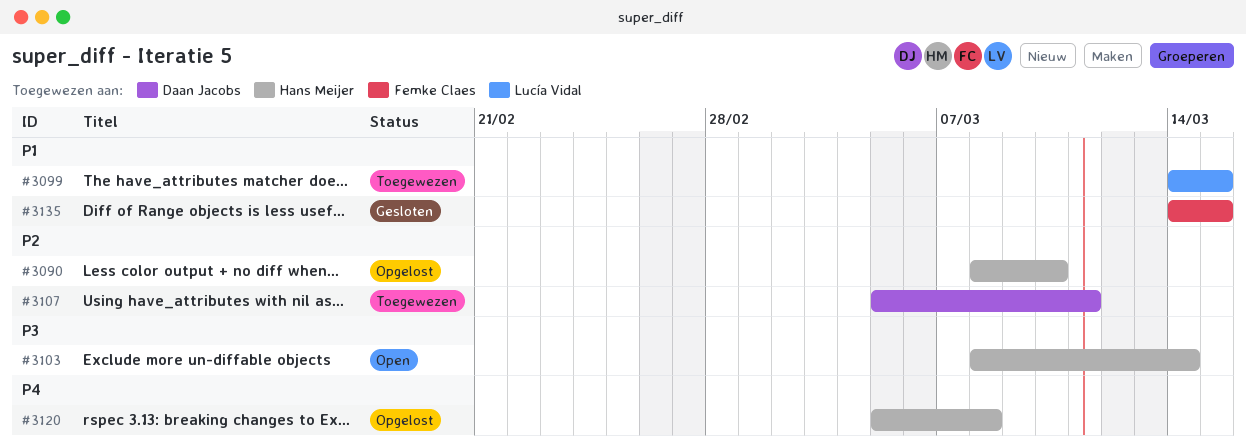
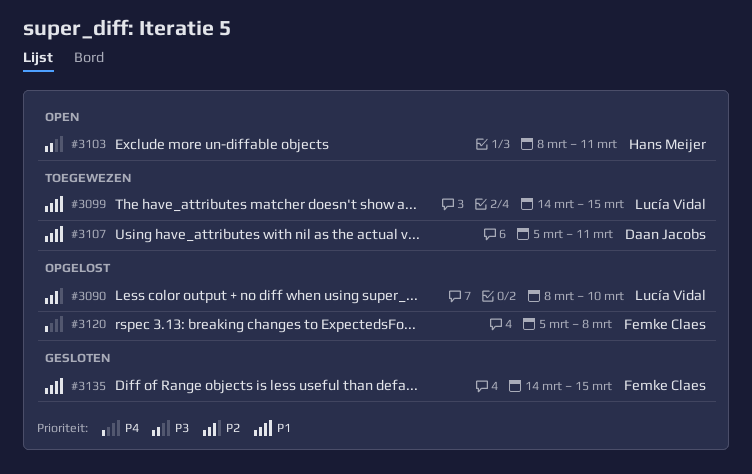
#3090, owner: Hans Meijer -> Lucía Vidal
#3103, due: Mar 14 -> Mar 11
#3107, priority: P2 -> P1
#3120, owner: Hans Meijer -> Femke Claes

